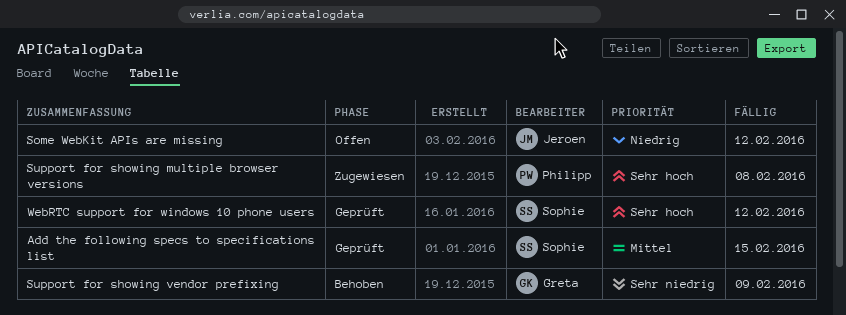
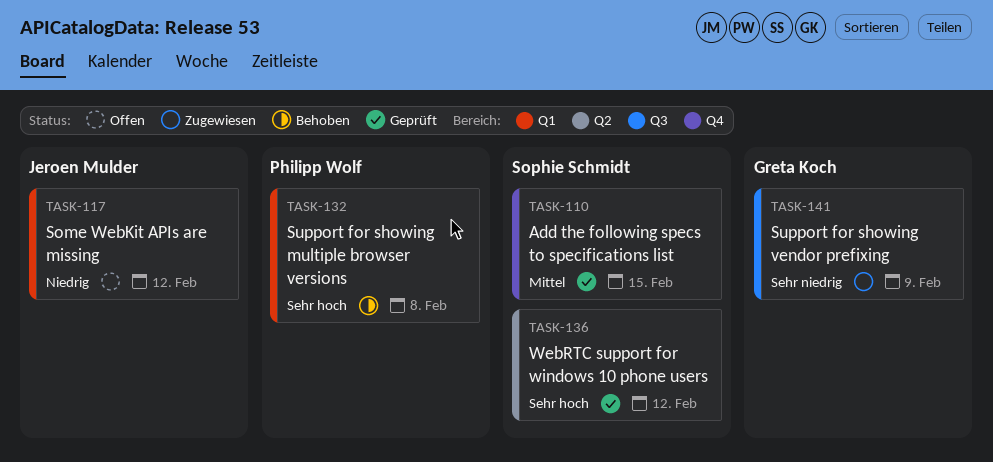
Support for showing multiple browser versions, status: Zugewiesen -> Behoben
Support for showing vendor prefixing, status: Behoben -> Zugewiesen

